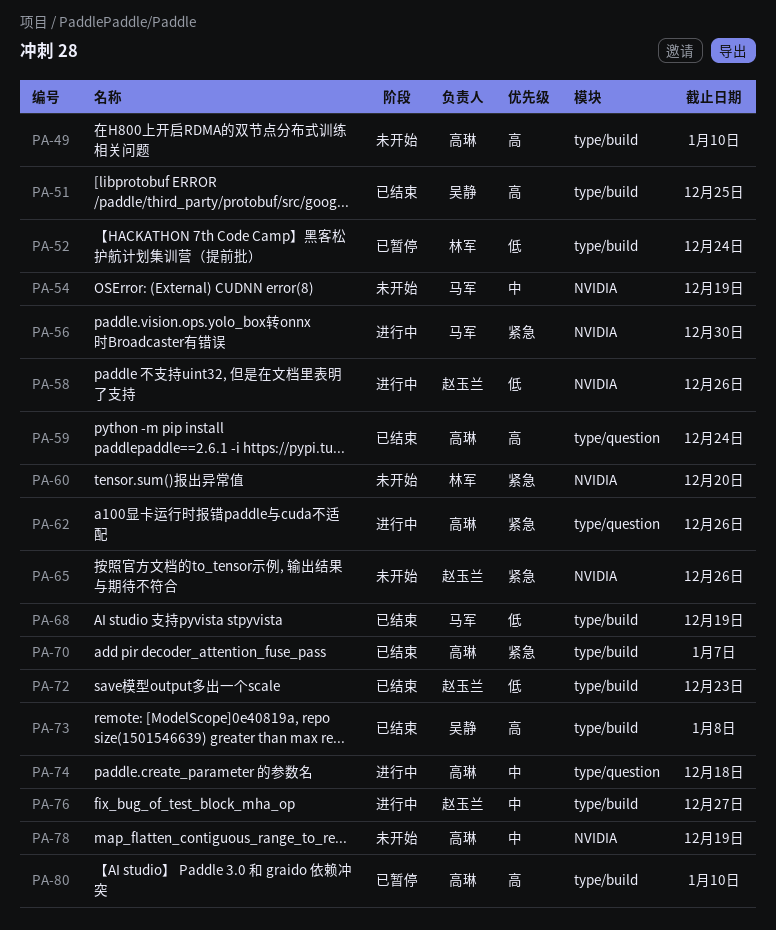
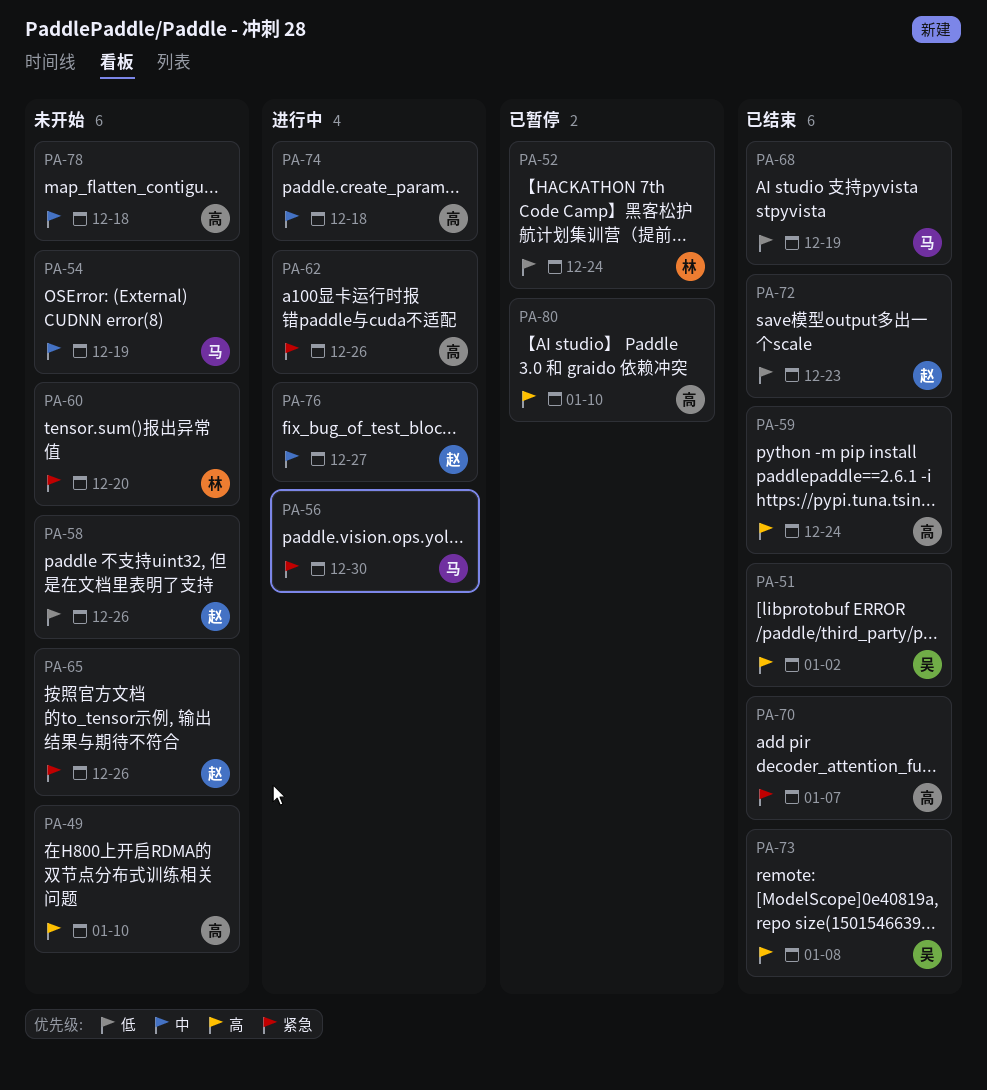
PA-51, due: Dec 25 -> Jan 2
PA-58, status: 进行中 -> 未开始
PA-78, due: Dec 19 -> Dec 18

